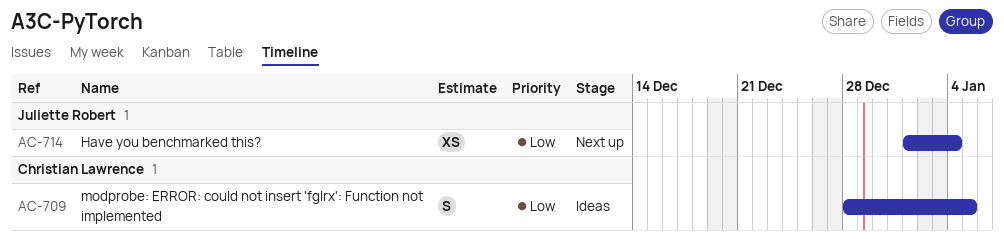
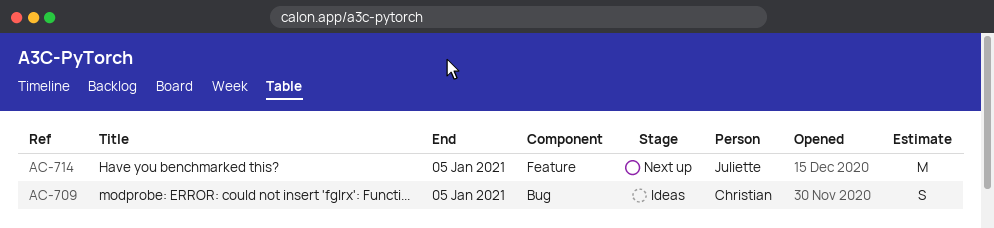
AC-714, estimate: XS -> M
AC-714, due: Jan 4 -> Jan 5

